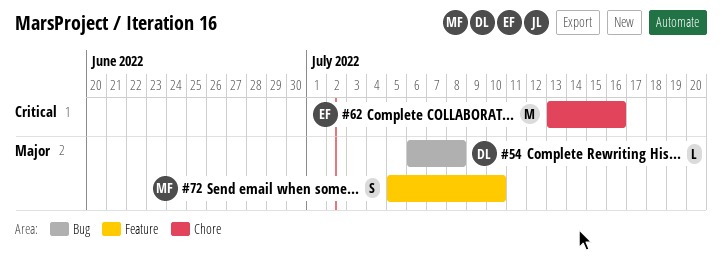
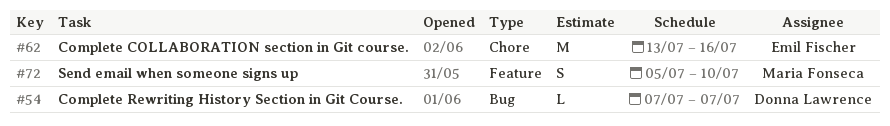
#54, start: Jul 6 -> Jul 7
#54, due: Jul 8 -> Jul 7

